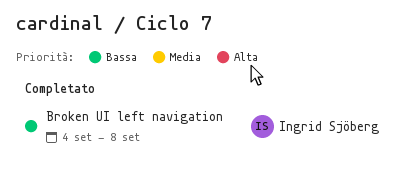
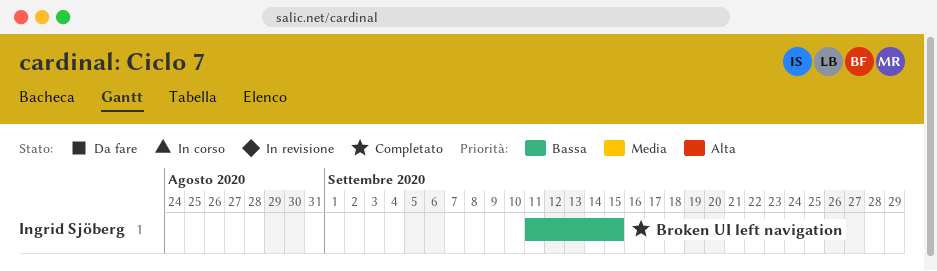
Broken UI left navigation, start: Sep 4 -> Sep 11
Broken UI left navigation, due: Sep 8 -> Sep 15

